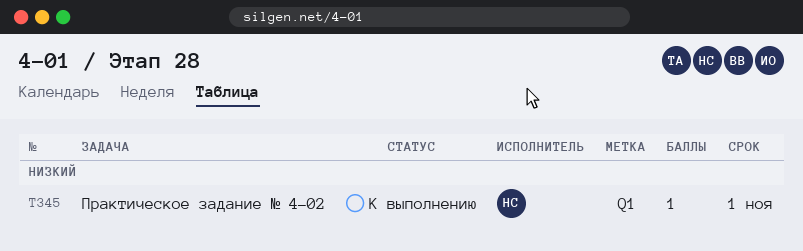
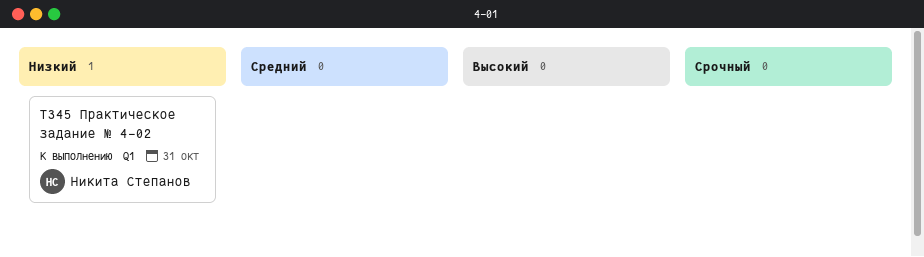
T345, due: Nov 1 -> Oct 31

